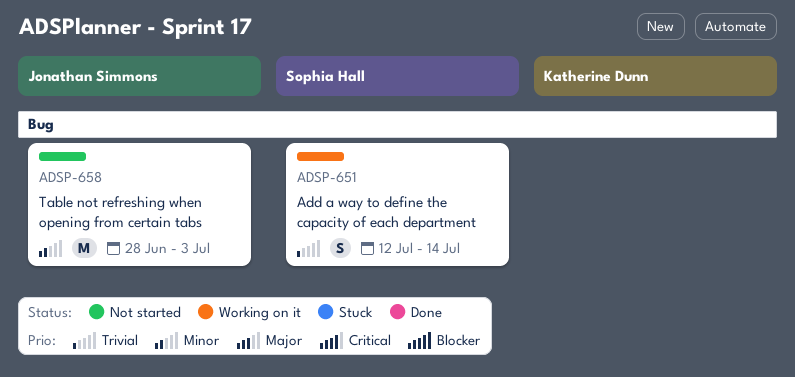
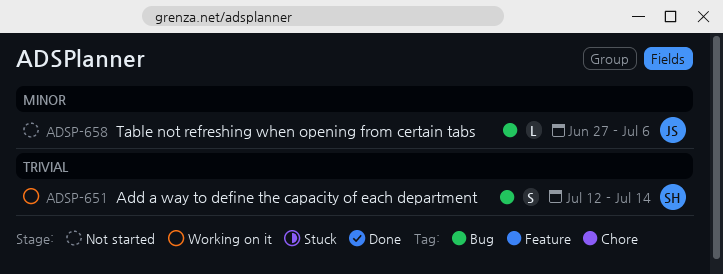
ADSP-658, estimate: M -> L
ADSP-658, start: Jun 28 -> Jun 27
ADSP-658, due: Jul 3 -> Jul 6

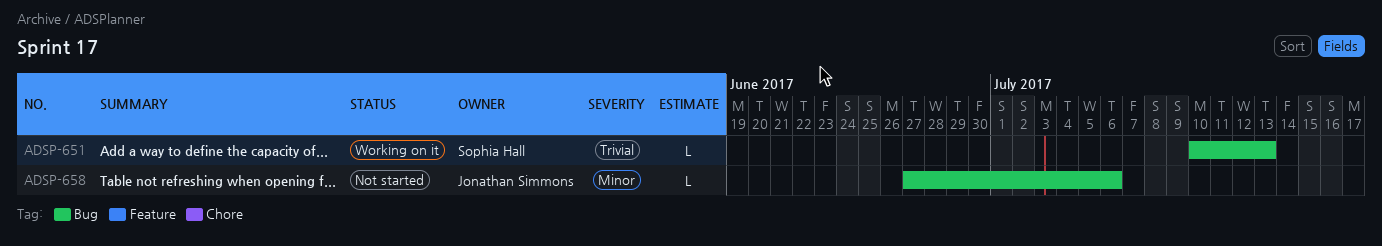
ADSP-651, estimate: S -> L
ADSP-651, start: Jul 12 -> Jul 10
ADSP-651, due: Jul 14 -> Jul 13

